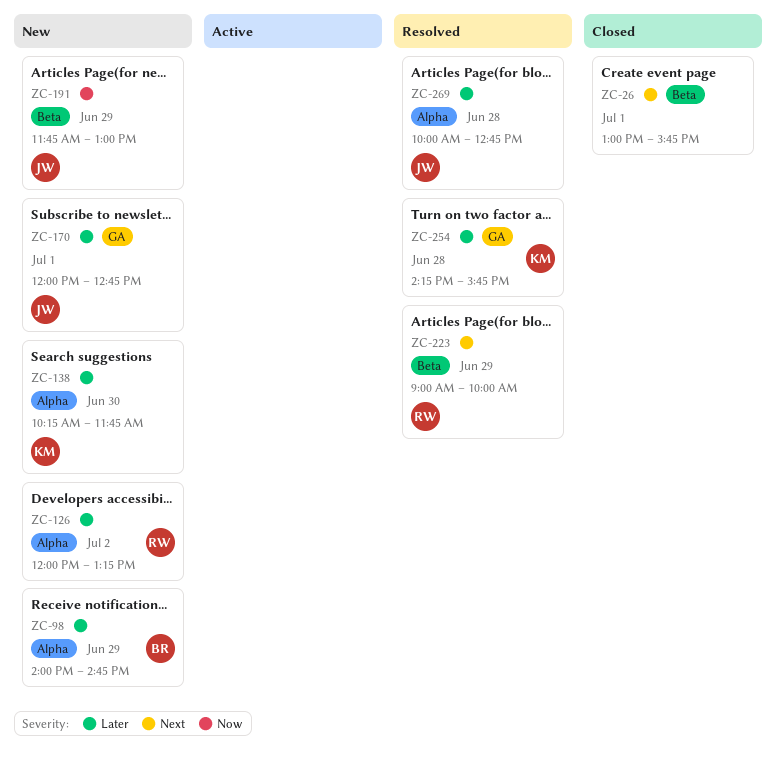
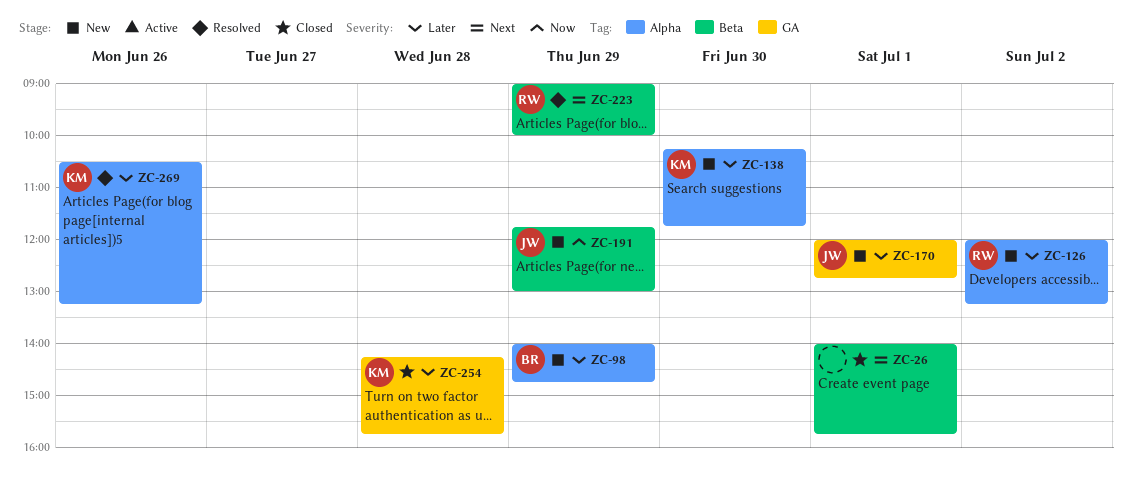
ZC-26, begins: 13:00 -> 14:00
ZC-254, status: Resolved -> Closed
ZC-269, owner: JW -> KM
ZC-269, day: Jun 28 -> Jun 26
ZC-269, begins: 10:00 -> 10:30
ZC-269, ends: 12:45 -> 13:15

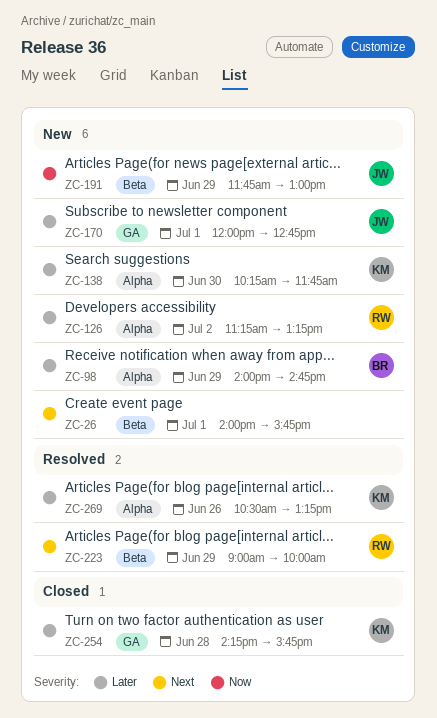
ZC-26, status: Closed -> New
ZC-126, begins: 12:00 -> 11:15

